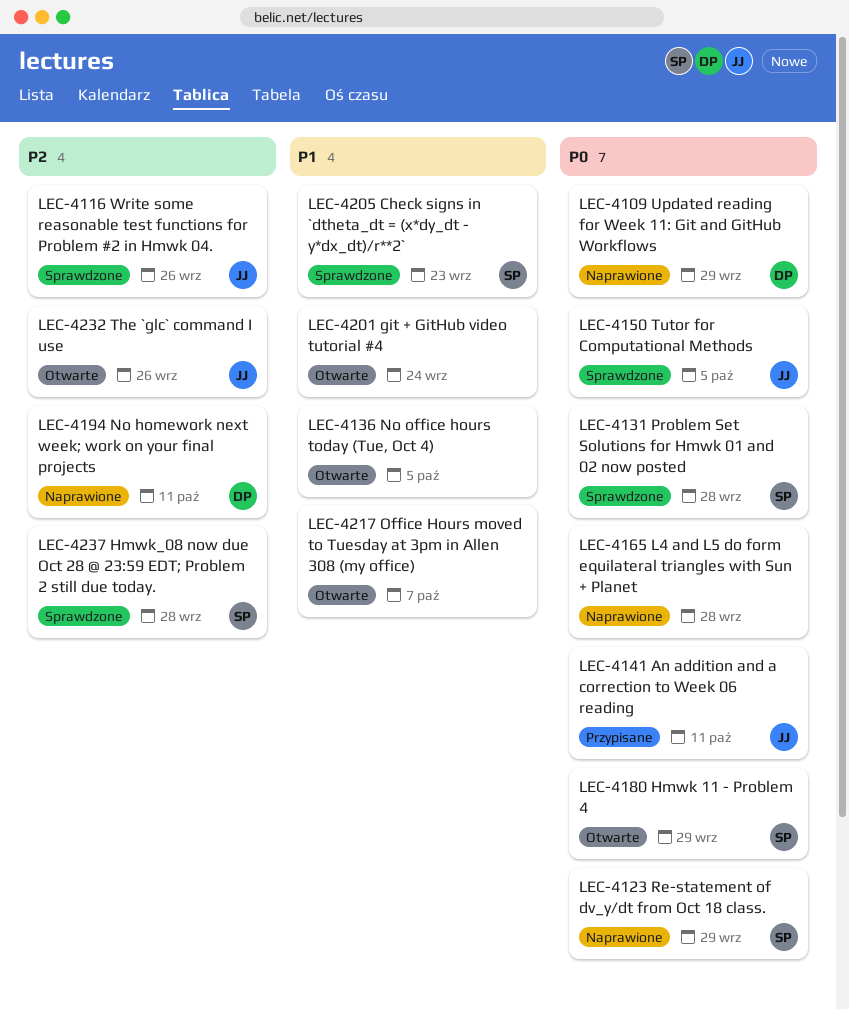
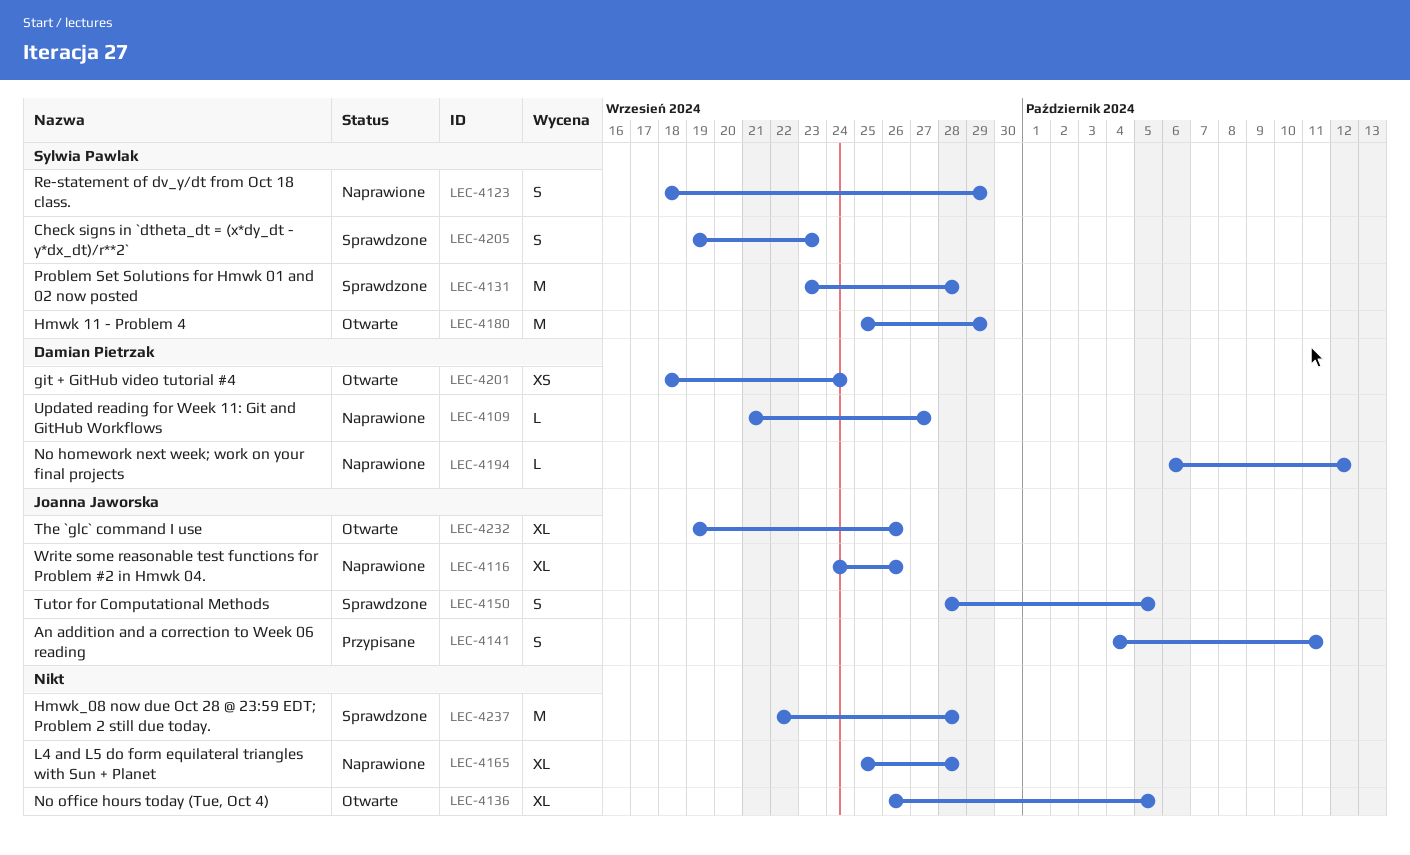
LEC-4109, due: Sep 29 -> Sep 27
LEC-4116, status: Sprawdzone -> Naprawione
LEC-4194, due: Oct 11 -> Oct 12
LEC-4201, owner: none -> Damian Pietrzak
LEC-4217: present -> none
LEC-4237, owner: Sylwia Pawlak -> none

